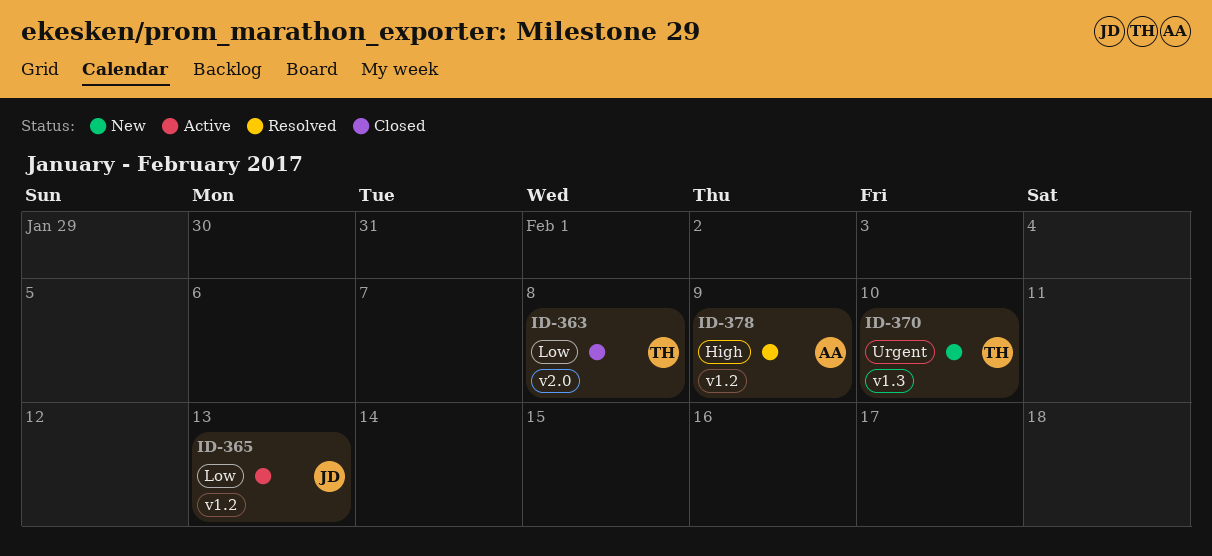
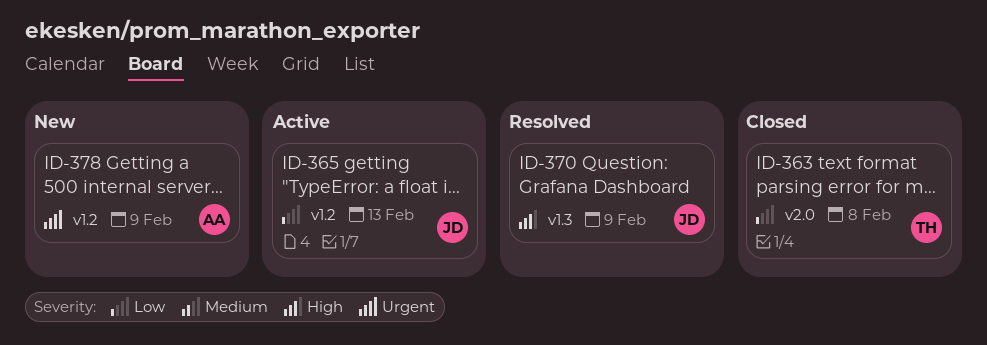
ID-370, status: New -> Resolved
ID-370, owner: TH -> JD
ID-370, priority: Urgent -> High
ID-370, due: Feb 10 -> Feb 9
ID-378, status: Resolved -> New
ID-378, priority: High -> Urgent

